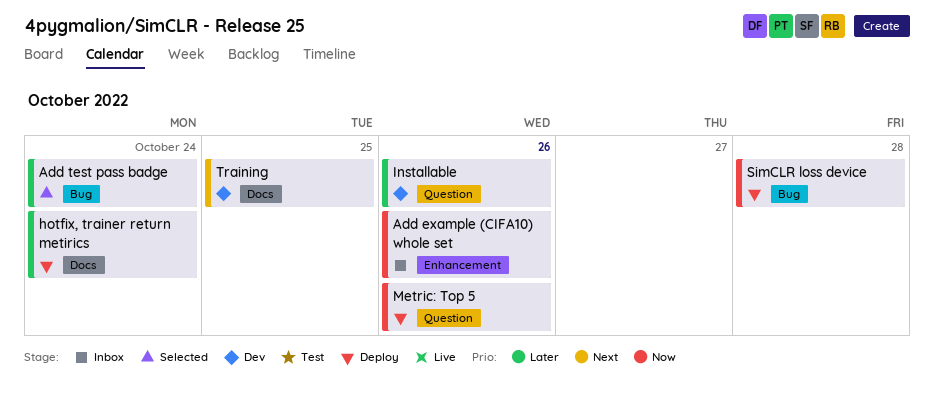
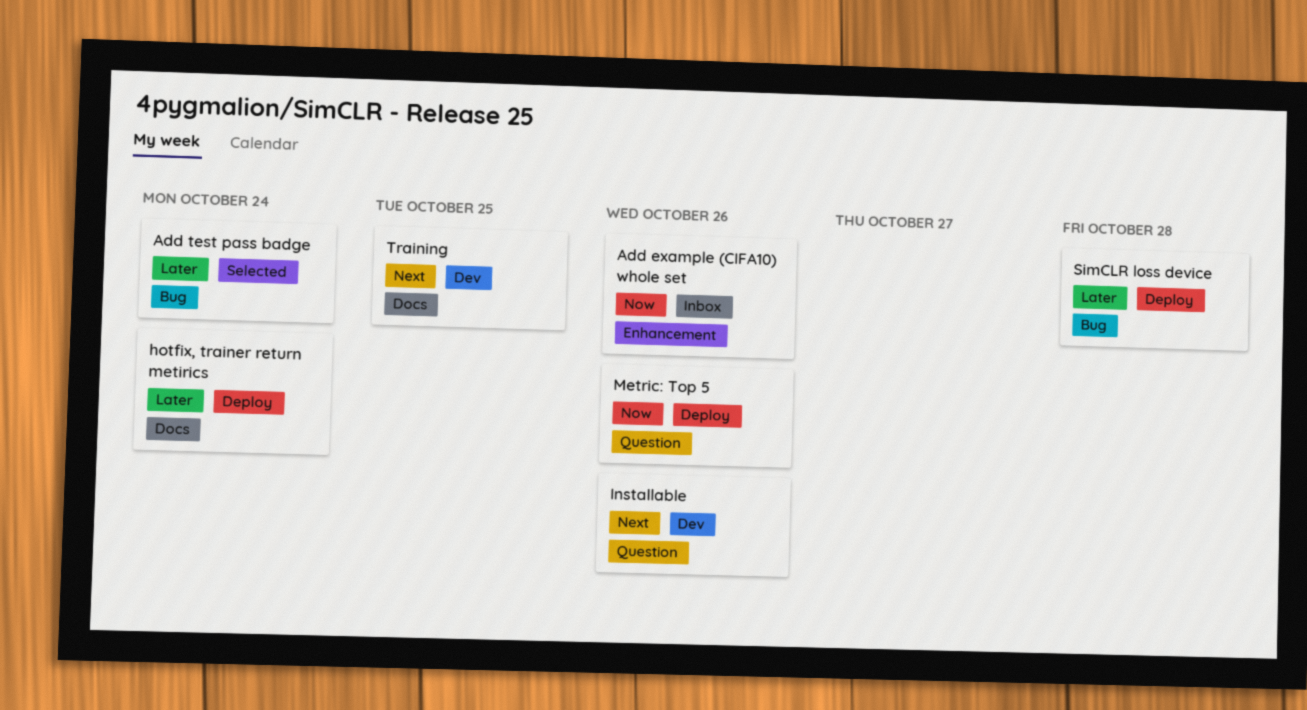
Installable, priority: Later -> Next
SimCLR loss device, priority: Now -> Later

